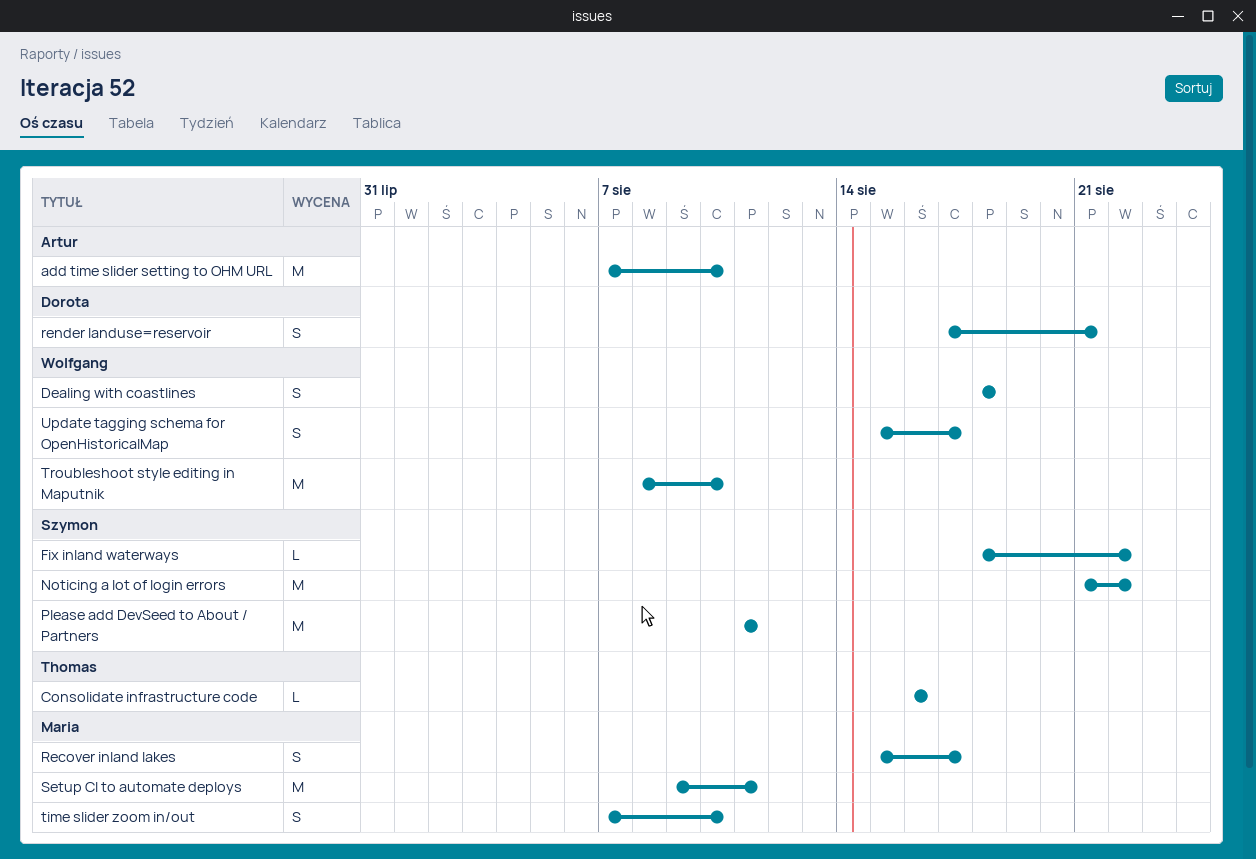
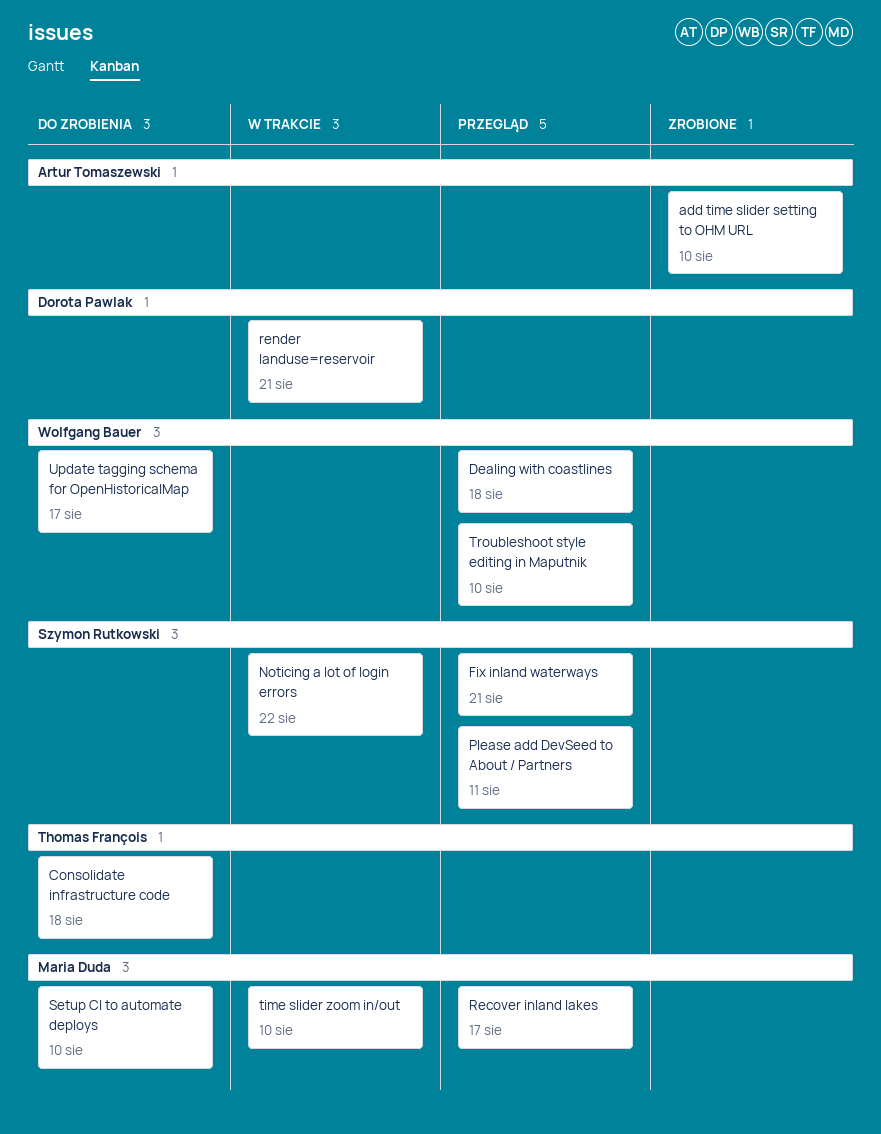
Consolidate infrastructure code, due: Aug 16 -> Aug 18
Fix inland waterways, due: Aug 22 -> Aug 21
Setup CI to automate deploys, due: Aug 11 -> Aug 10

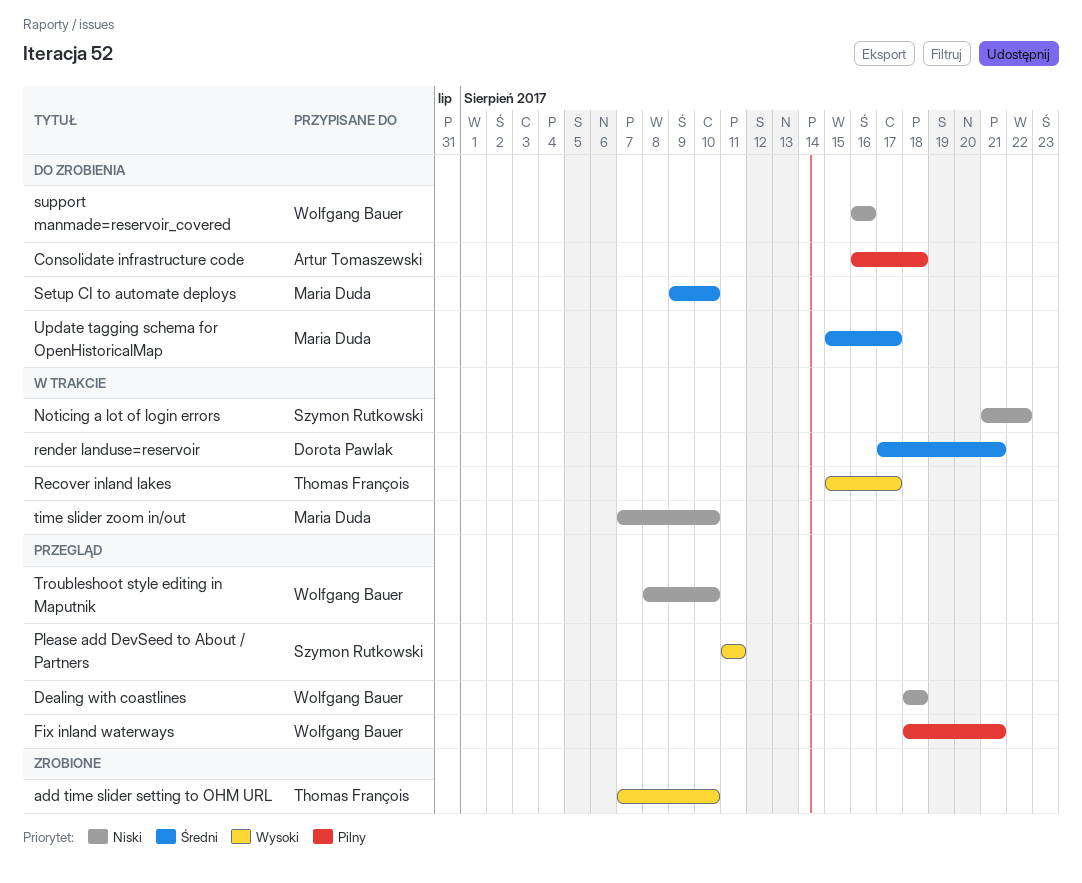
add time slider setting to OHM URL, owner: Artur Tomaszewski -> Thomas François
Consolidate infrastructure code, owner: Thomas François -> Artur Tomaszewski
Fix inland waterways, owner: Szymon Rutkowski -> Wolfgang Bauer
Recover inland lakes, status: Przegląd -> W trakcie
Recover inland lakes, owner: Maria Duda -> Thomas François
support manmade=reservoir_covered: none -> present
Update tagging schema for OpenHistoricalMap, owner: Wolfgang Bauer -> Maria Duda

